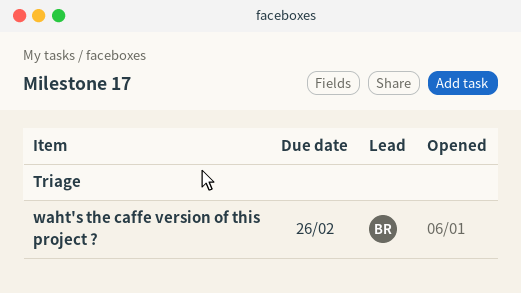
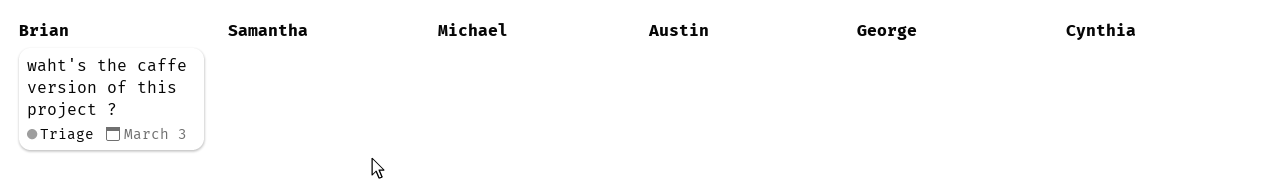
waht's the caffe version of this project ?, due: Feb 26 -> Mar 3

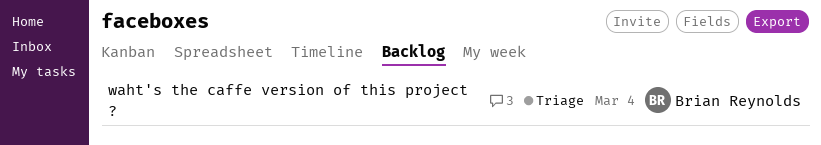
waht's the caffe version of this project ?, due: Mar 3 -> Mar 4

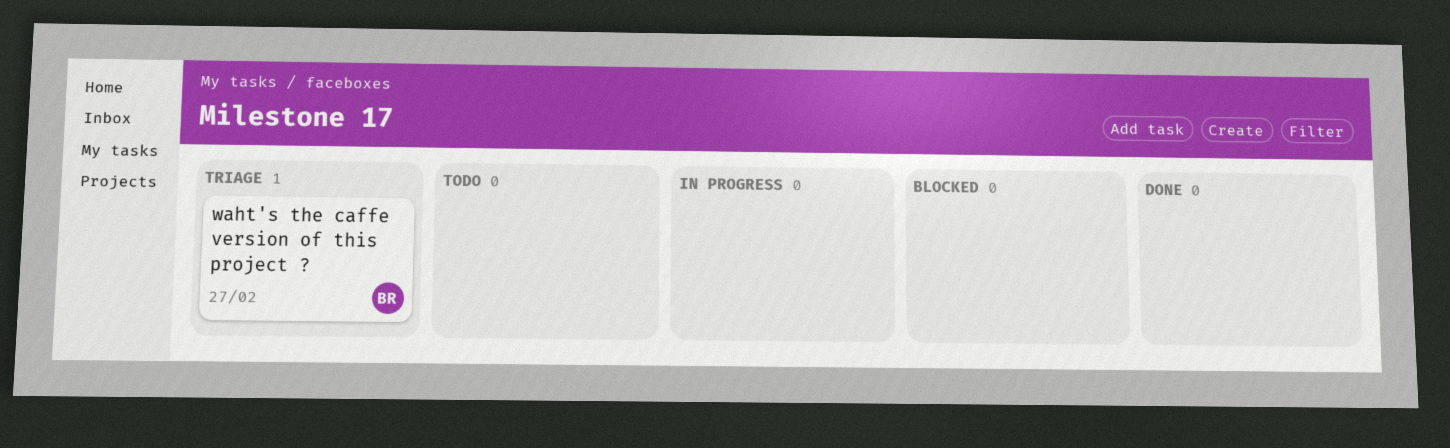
waht's the caffe version of this project ?, due: Mar 4 -> Feb 27

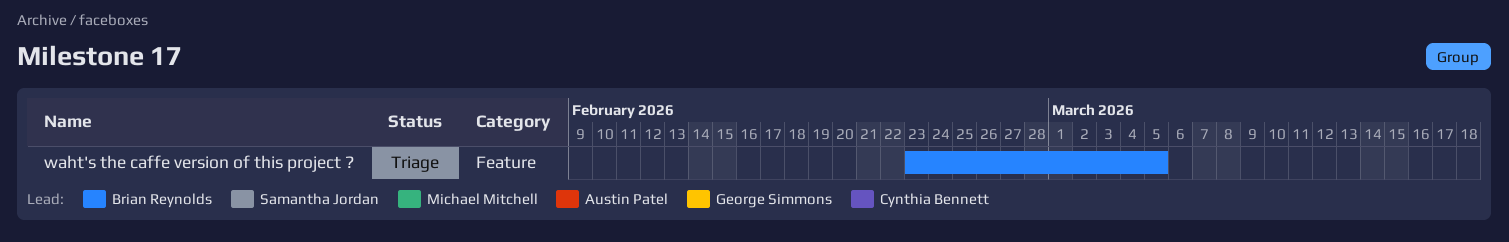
waht's the caffe version of this project ?, due: Feb 27 -> Mar 5

